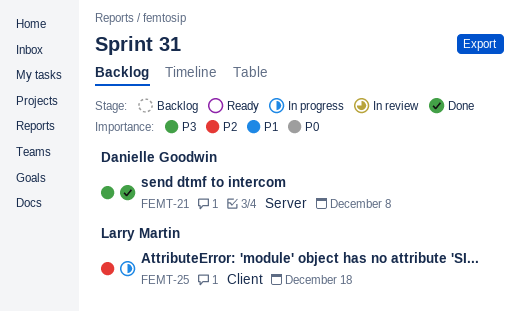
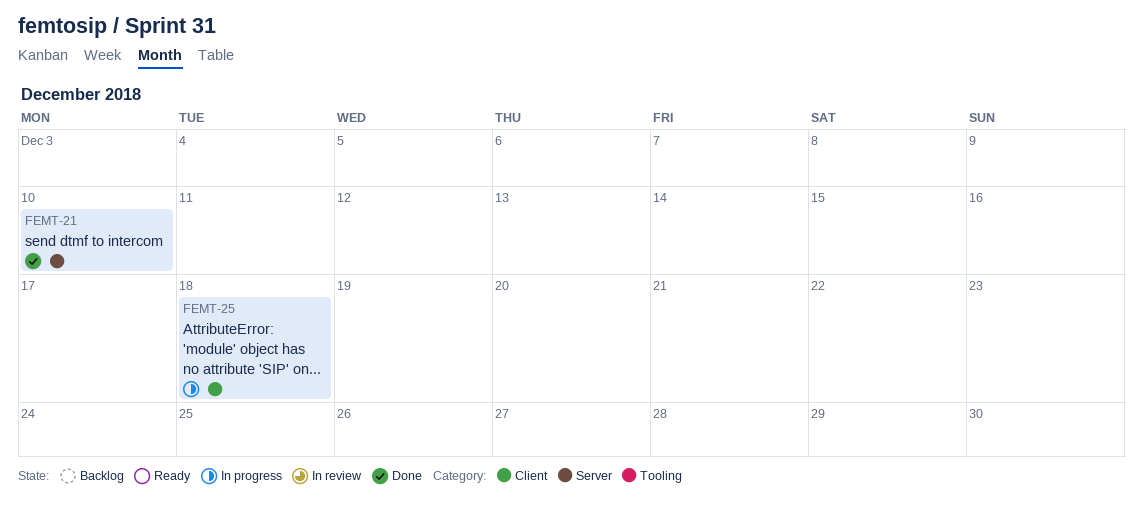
FEMT-21, due: Dec 8 -> Dec 10

